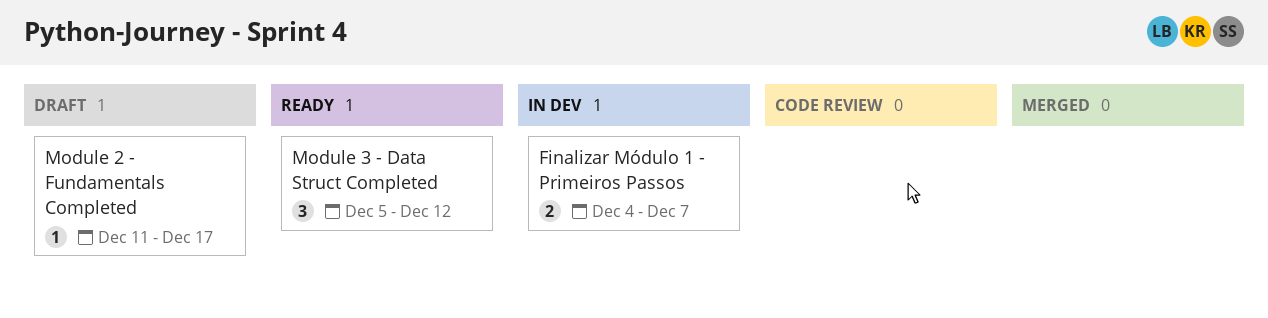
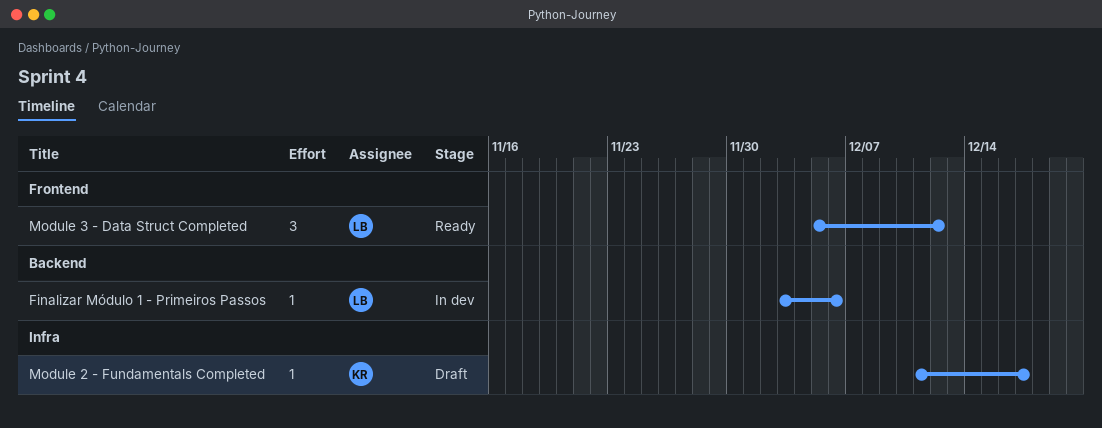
Finalizar Módulo 1 - Primeiros Passos, estimate: 2 -> 1
Finalizar Módulo 1 - Primeiros Passos, start: Dec 4 -> Dec 3
Finalizar Módulo 1 - Primeiros Passos, due: Dec 7 -> Dec 6

